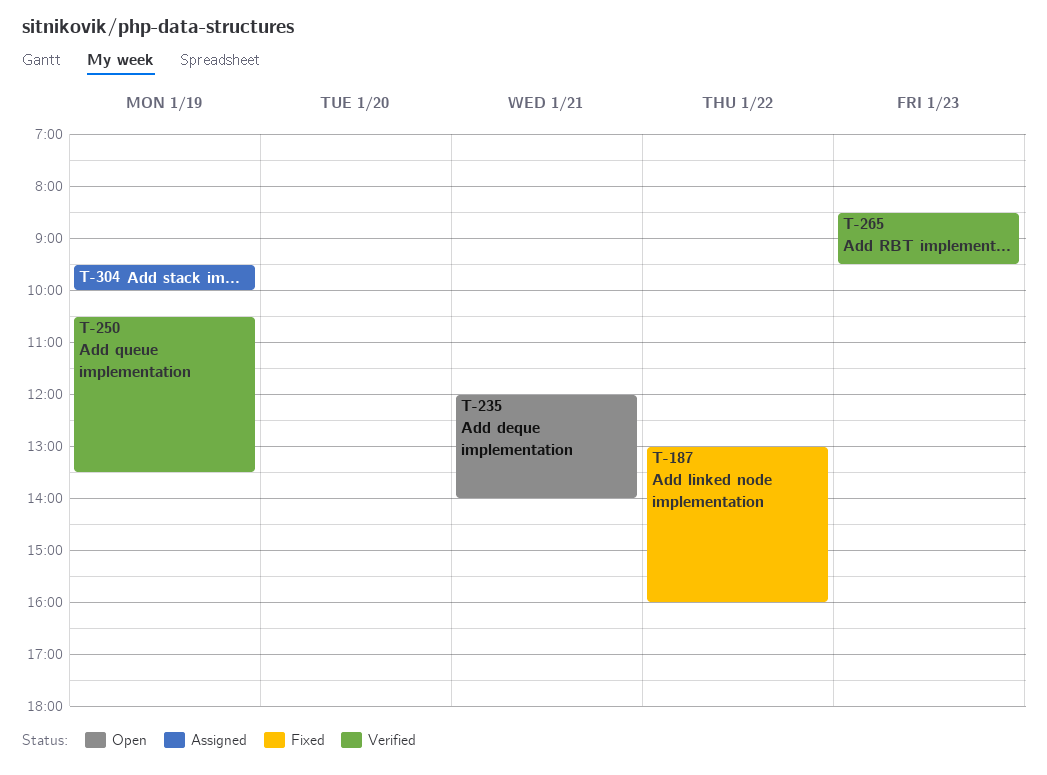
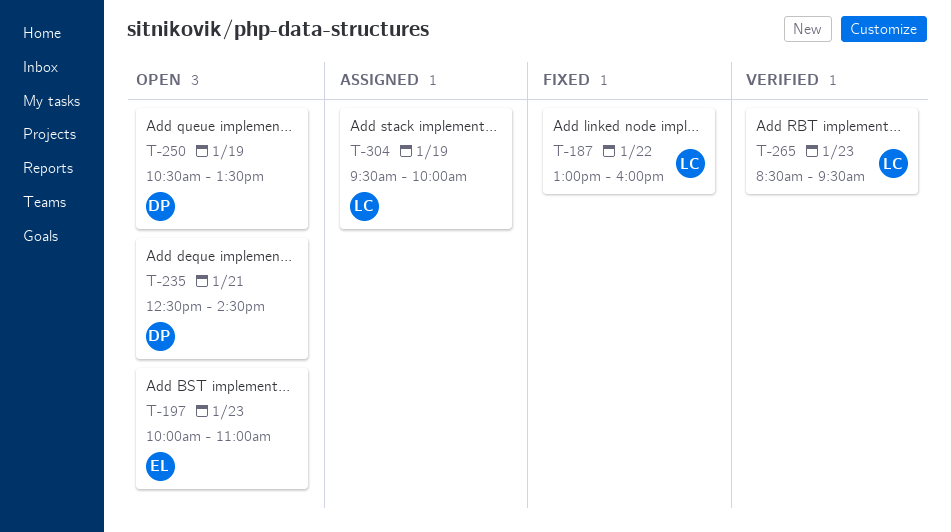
T-197: none -> present
T-235, begins: 12:00 -> 12:30
T-235, ends: 14:00 -> 14:30
T-250, status: Verified -> Open

